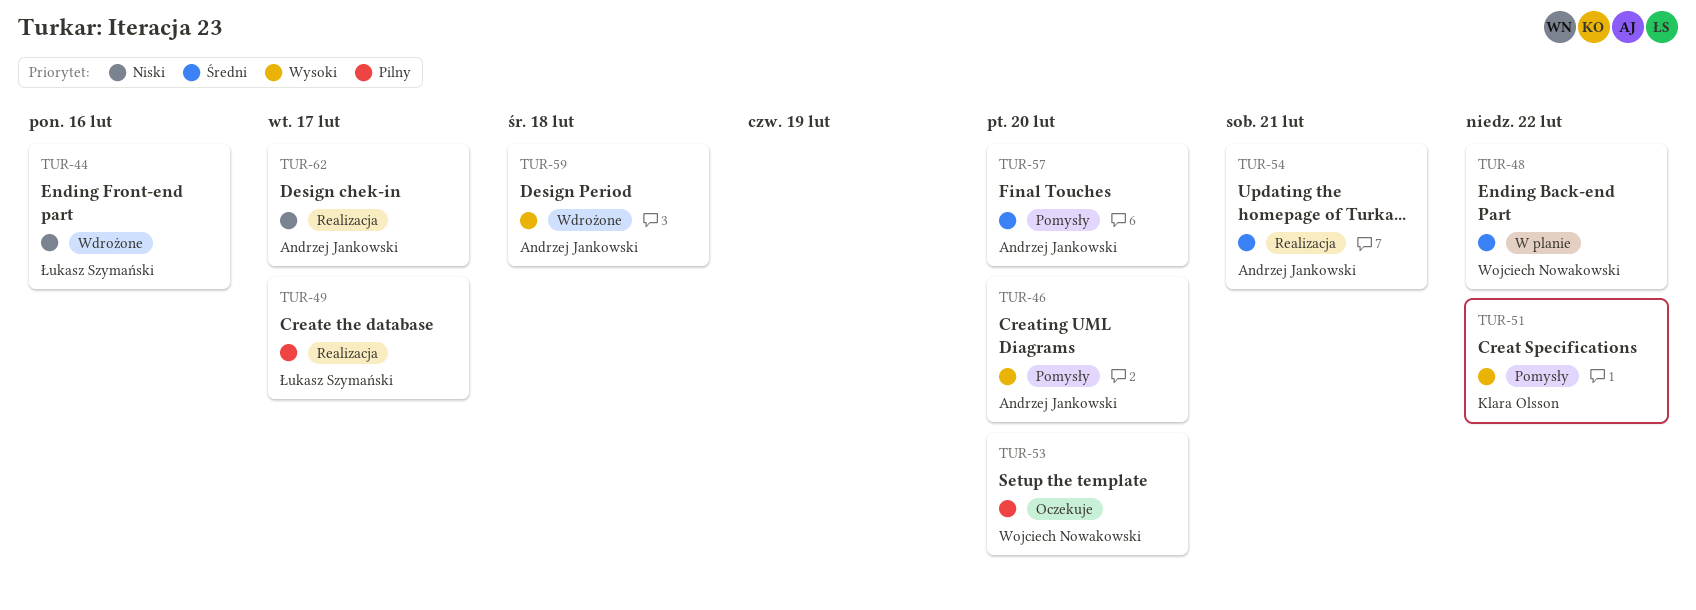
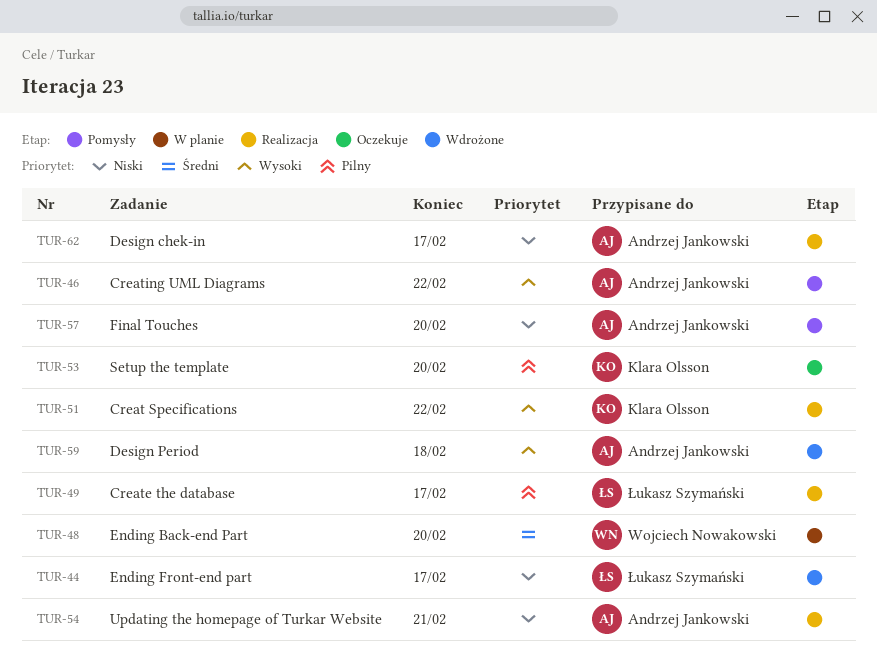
TUR-44, due: Feb 16 -> Feb 17
TUR-46, due: Feb 20 -> Feb 22
TUR-48, due: Feb 22 -> Feb 20
TUR-51, status: Pomysły -> Realizacja
TUR-53, owner: Wojciech Nowakowski -> Klara Olsson
TUR-54, priority: Średni -> Niski
TUR-57, priority: Średni -> Niski

